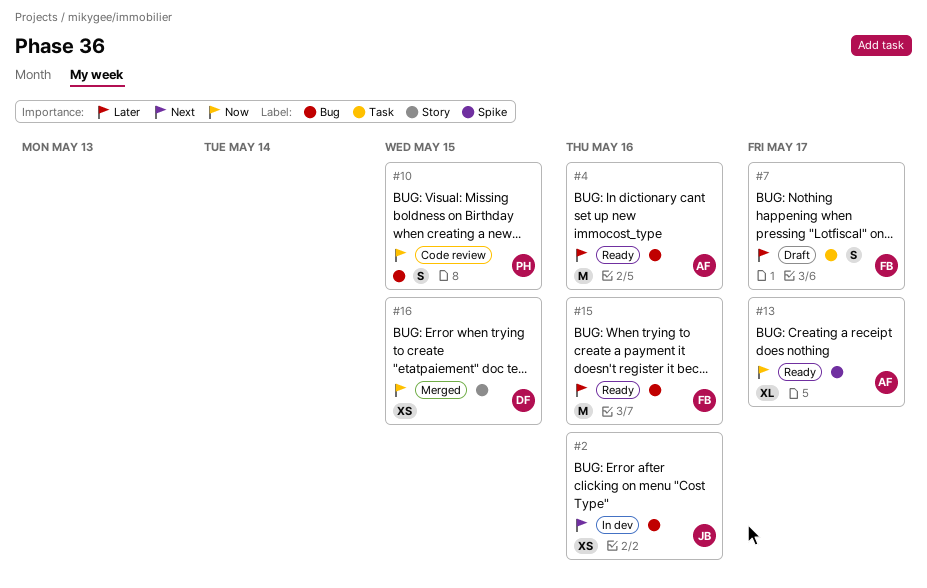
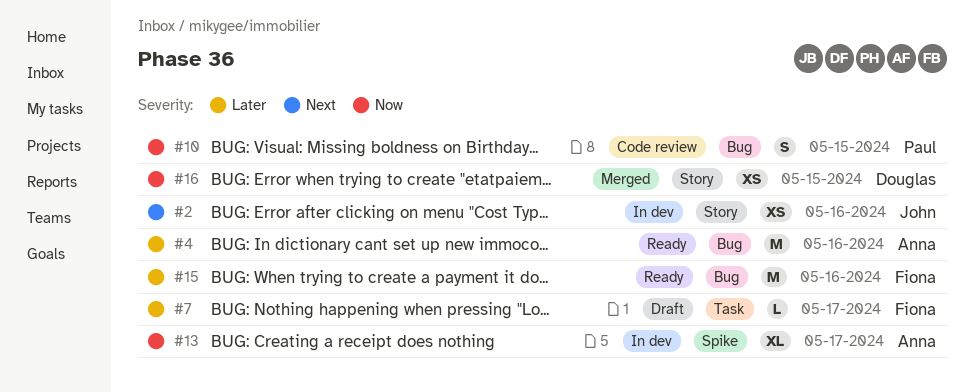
#2, label: Bug -> Story
#7, estimate: S -> L
#13, status: Ready -> In dev

